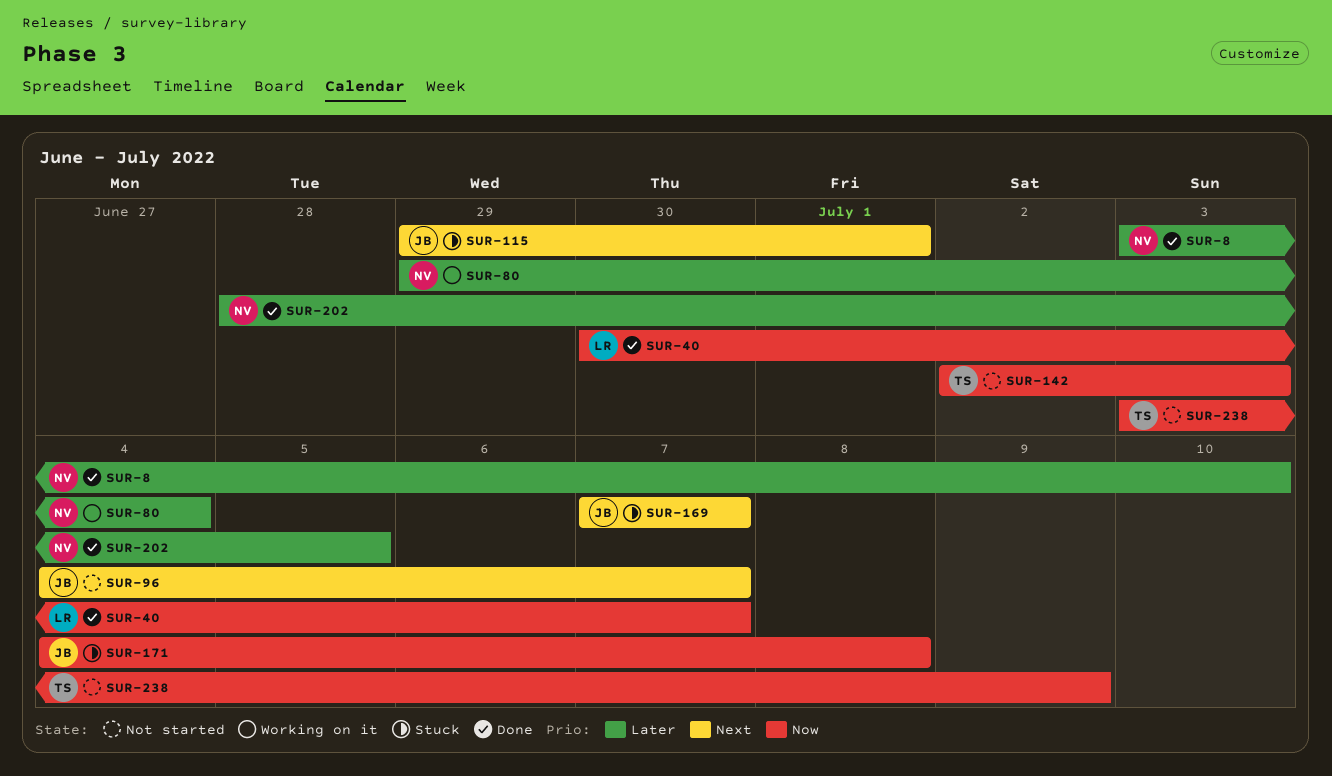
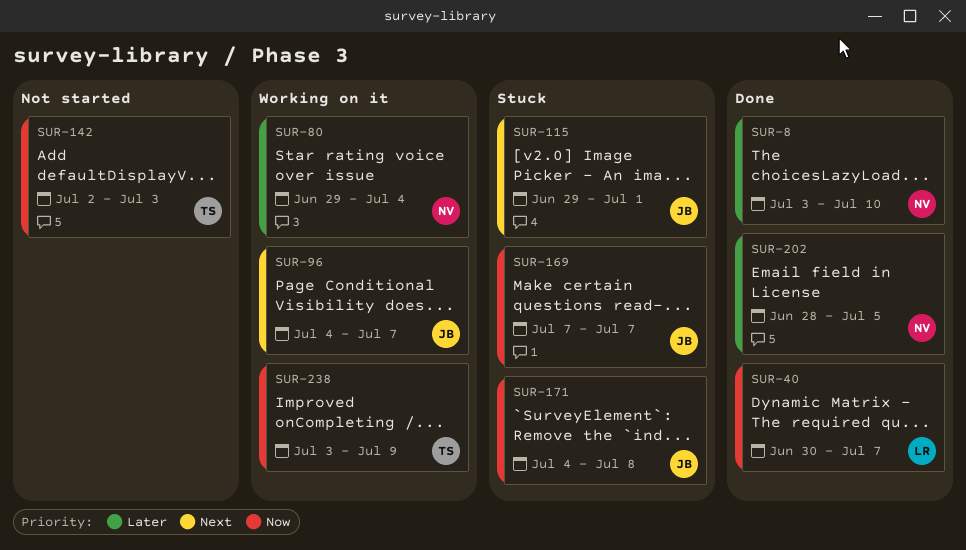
SUR-96, status: Not started -> Working on it
SUR-169, priority: Next -> Now
SUR-238, status: Not started -> Working on it

